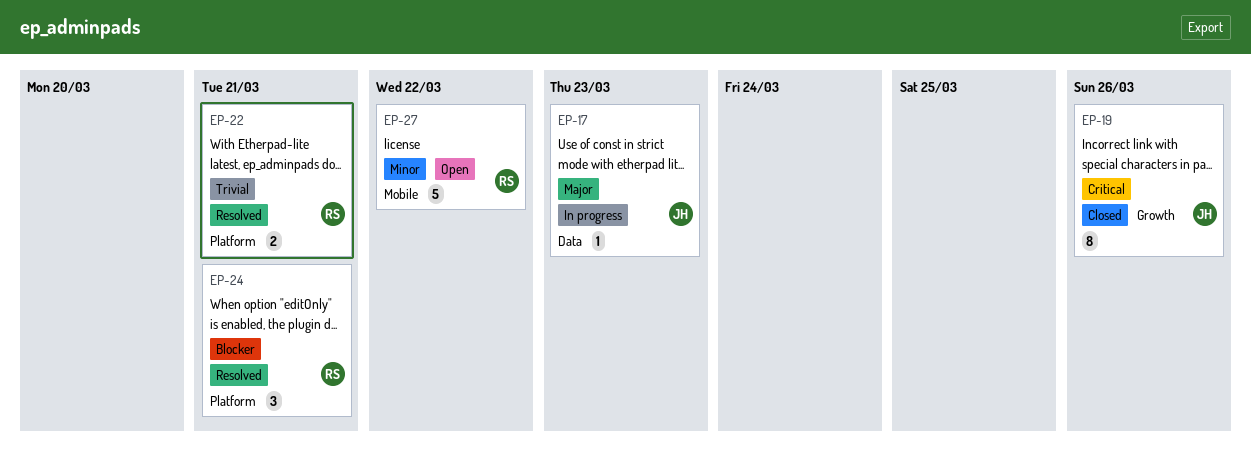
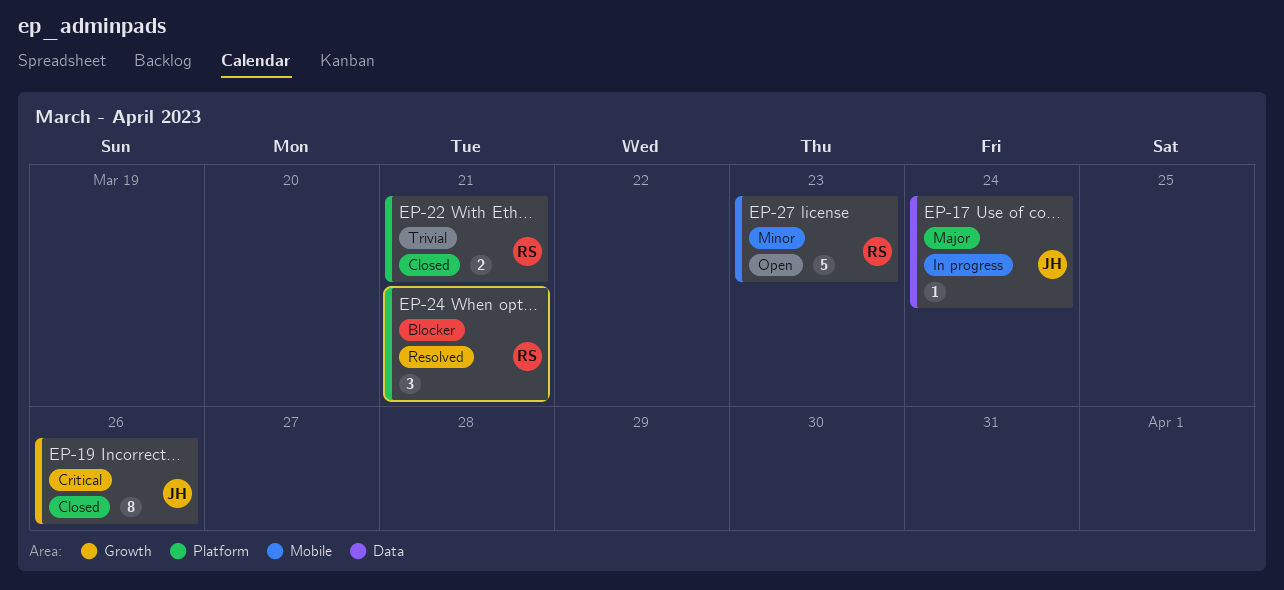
EP-17, due: Mar 23 -> Mar 24
EP-22, status: Resolved -> Closed
EP-27, due: Mar 22 -> Mar 23

